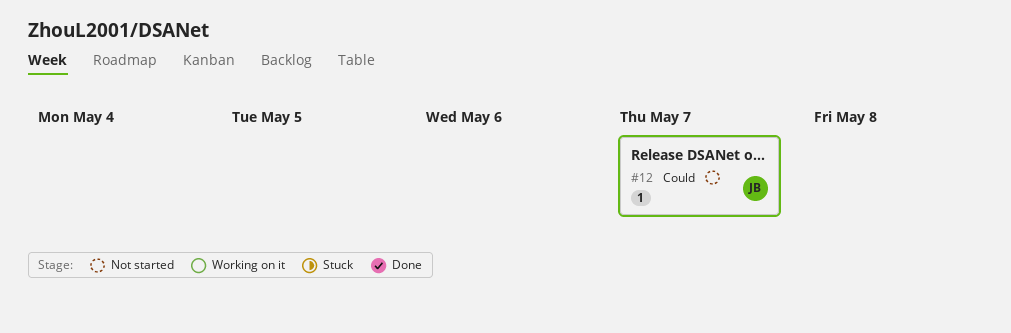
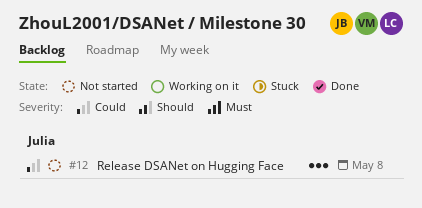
#12, estimate: 1 -> 3
#12, due: May 7 -> May 8

